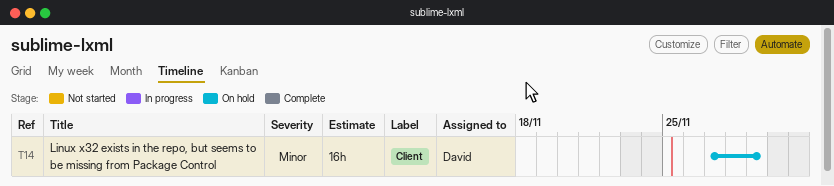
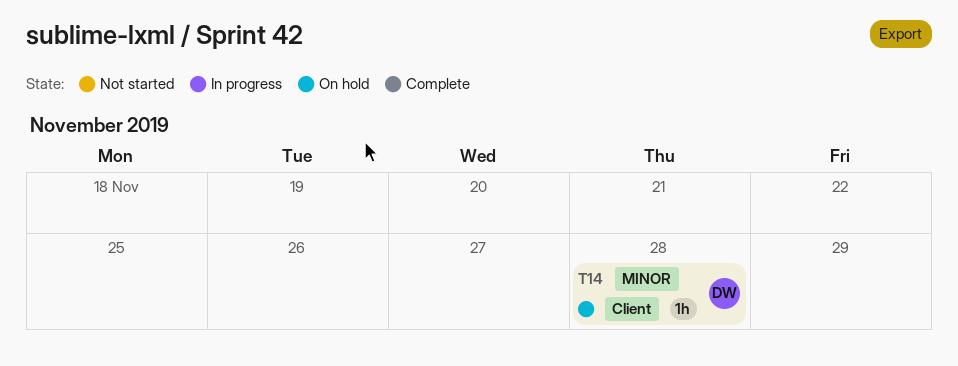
T14, estimate: 16h -> 1h
T14, due: Nov 29 -> Nov 28

